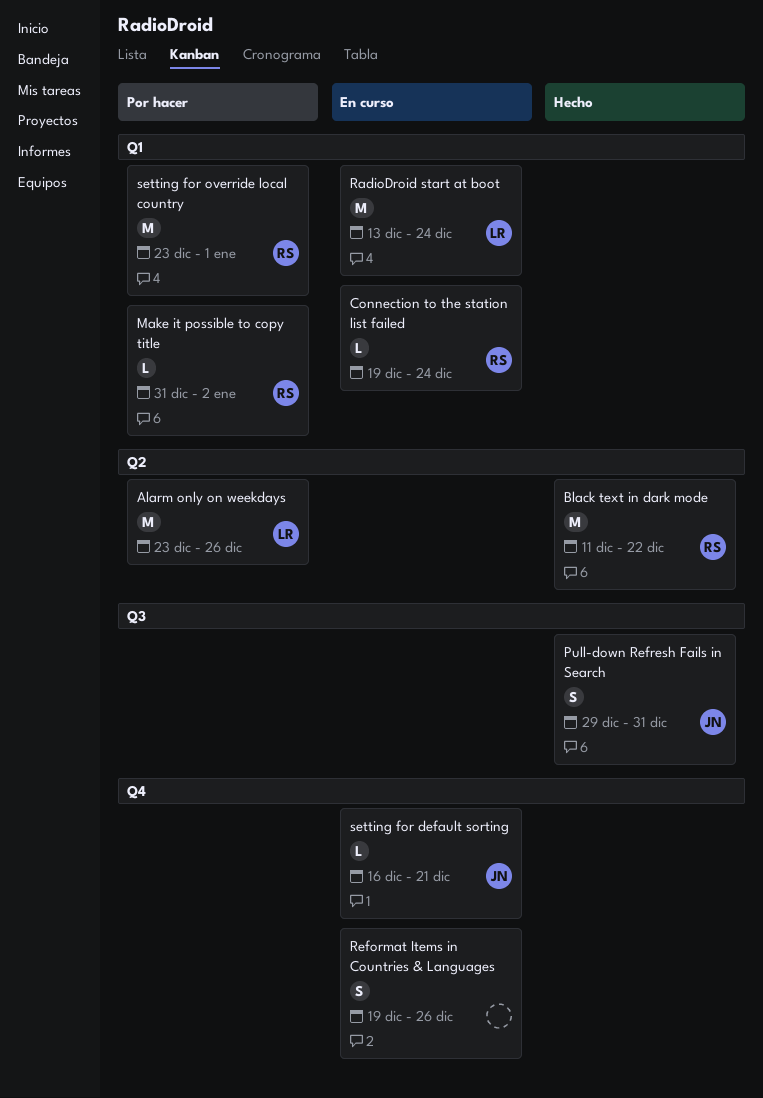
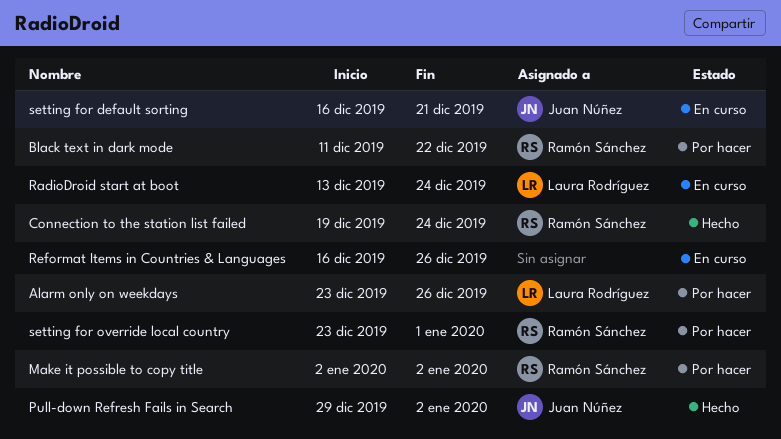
Black text in dark mode, status: Hecho -> Por hacer
Connection to the station list failed, status: En curso -> Hecho
Make it possible to copy title, start: Dec 31 -> Jan 2
Pull-down Refresh Fails in Search, due: Dec 31 -> Jan 2
Reformat Items in Countries & Languages, start: Dec 19 -> Dec 16

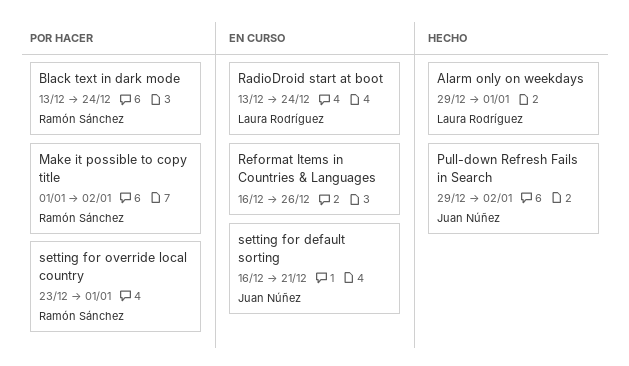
Alarm only on weekdays, status: Por hacer -> Hecho
Alarm only on weekdays, start: Dec 23 -> Dec 29
Alarm only on weekdays, due: Dec 26 -> Jan 1
Black text in dark mode, start: Dec 11 -> Dec 13
Black text in dark mode, due: Dec 22 -> Dec 24
Connection to the station list failed: present -> none
Make it possible to copy title, start: Jan 2 -> Jan 1

